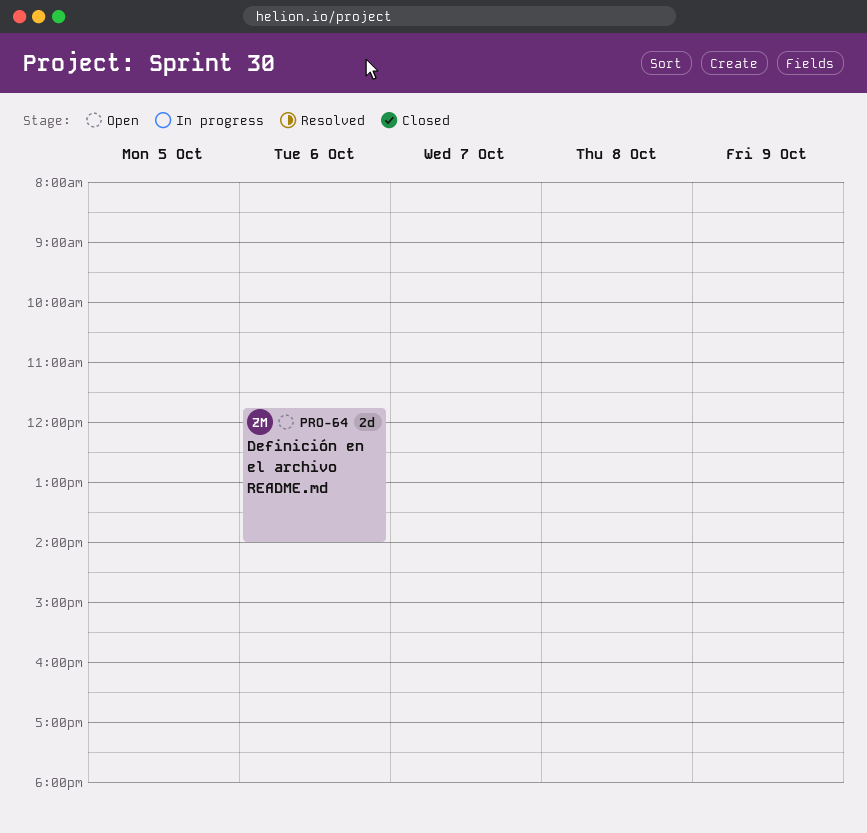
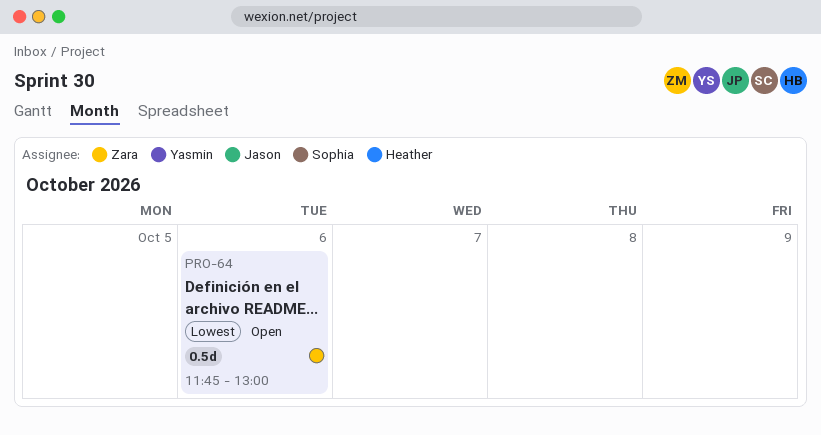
PRO-64, estimate: 2d -> 0.5d
PRO-64, ends: 14:00 -> 13:00

